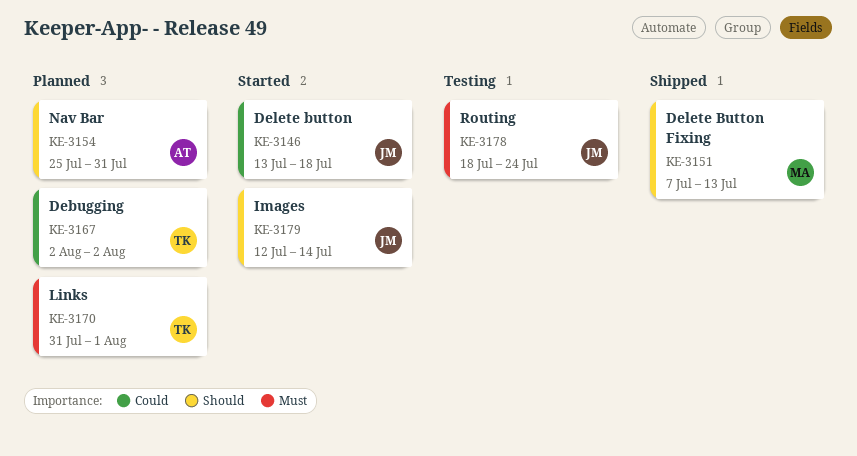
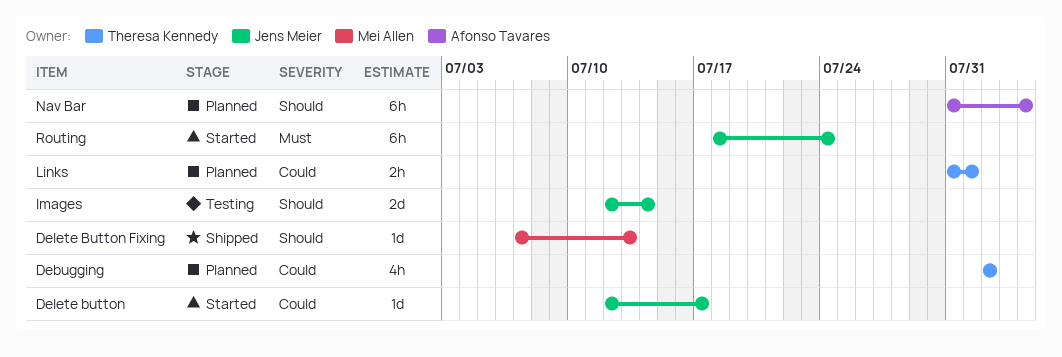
Delete button, start: Jul 13 -> Jul 12
Delete button, due: Jul 18 -> Jul 17
Images, status: Started -> Testing
Links, priority: Must -> Could
Nav Bar, start: Jul 25 -> Jul 31
Nav Bar, due: Jul 31 -> Aug 4
Routing, status: Testing -> Started

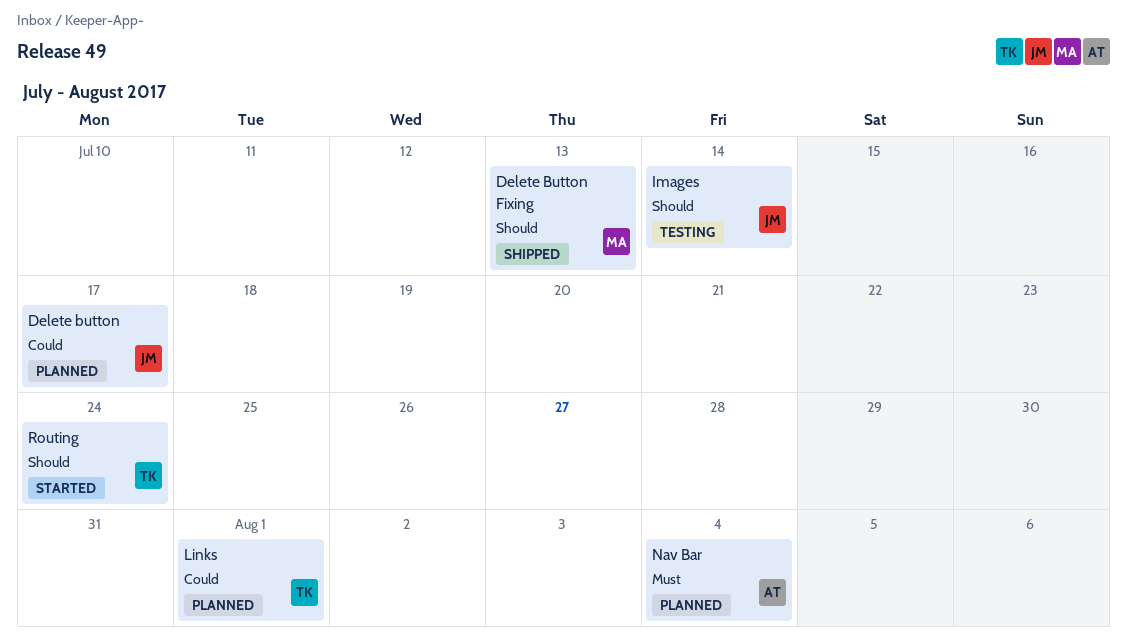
Debugging: present -> none
Delete button, status: Started -> Planned
Nav Bar, priority: Should -> Must
Routing, owner: Jens Meier -> Theresa Kennedy
Routing, priority: Must -> Should

